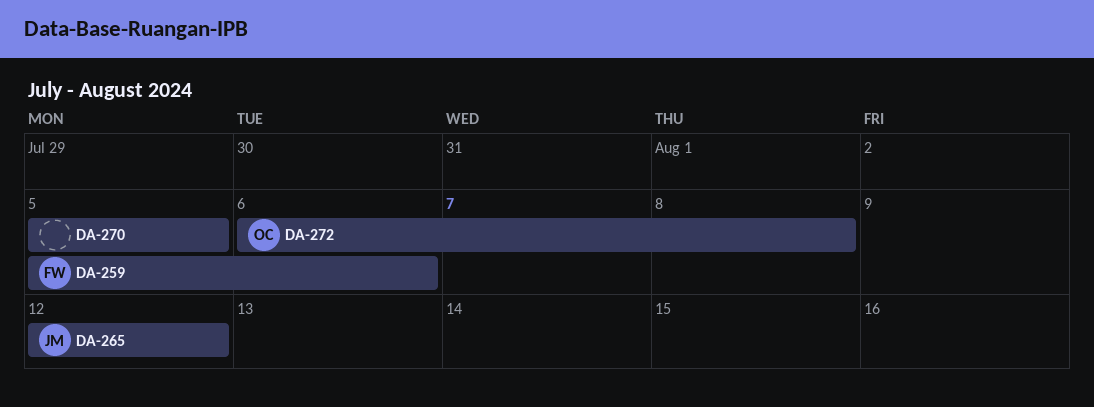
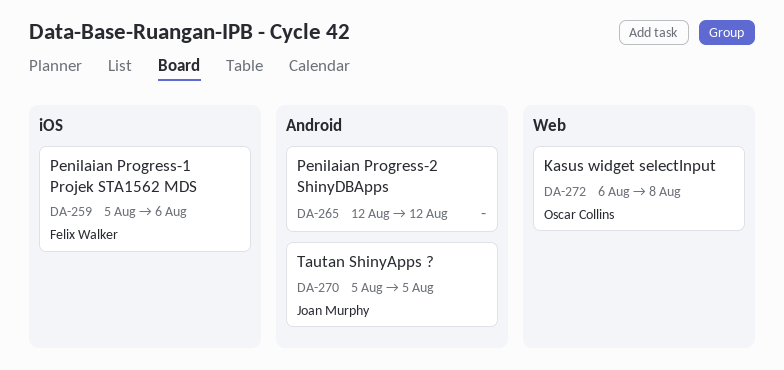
DA-265, owner: Joan Murphy -> none
DA-270, owner: none -> Joan Murphy

